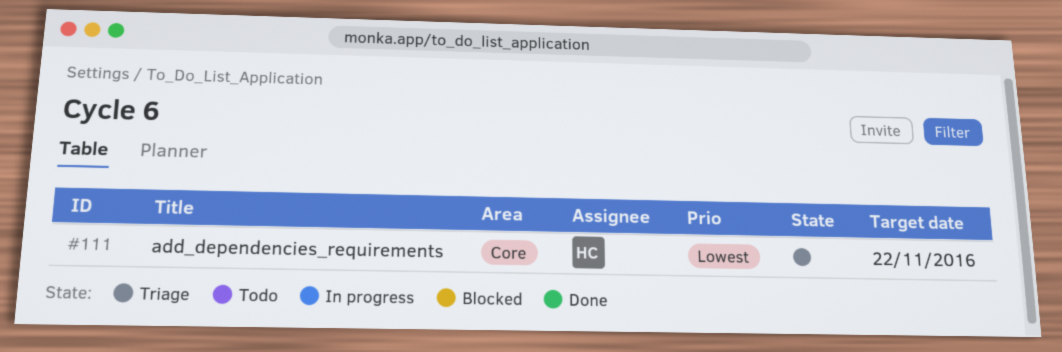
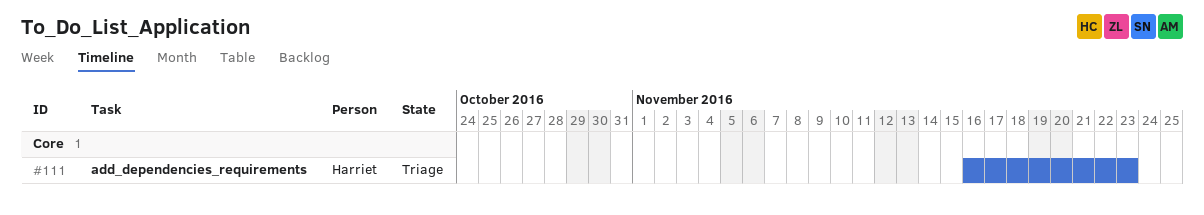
#111, due: Nov 22 -> Nov 23

